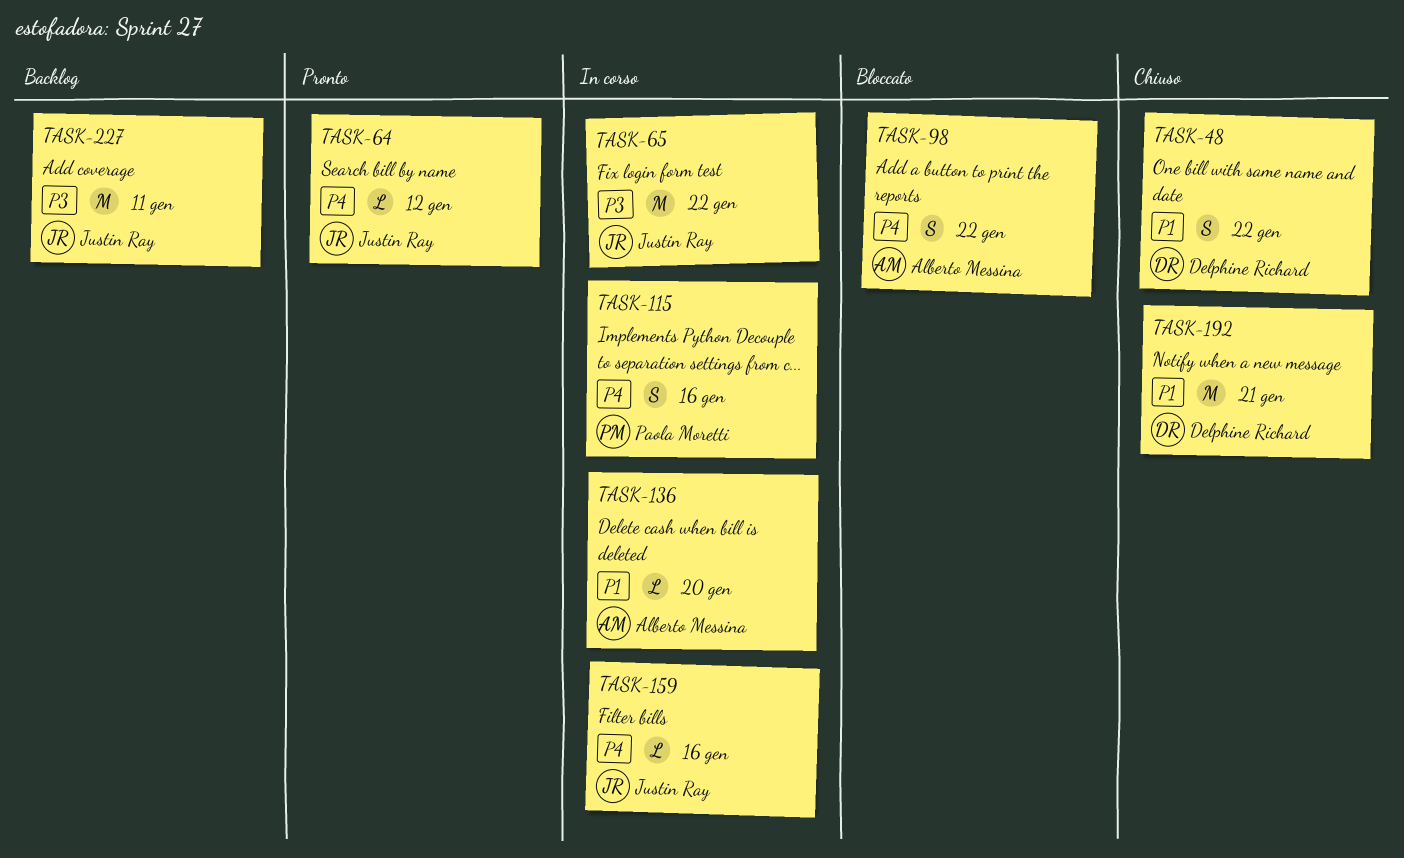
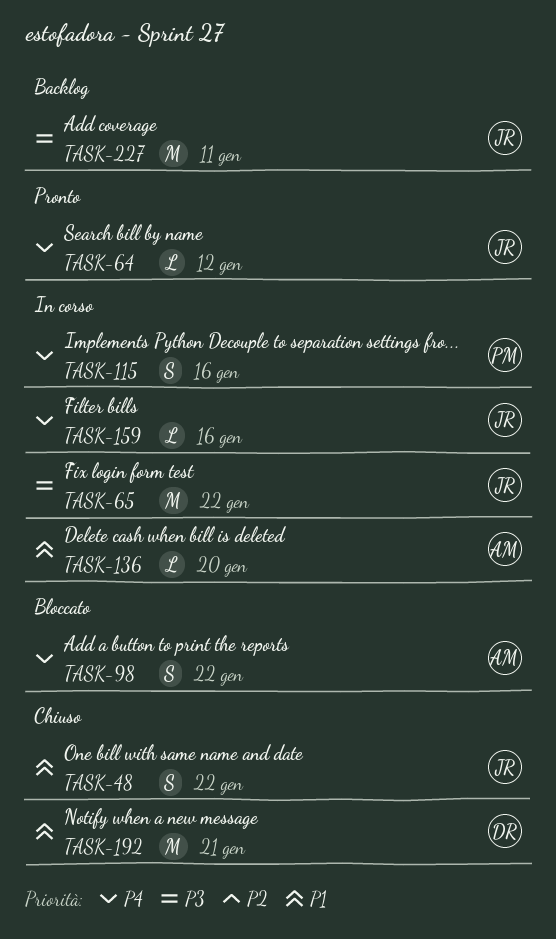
TASK-48, owner: Delphine Richard -> Justin Ray

